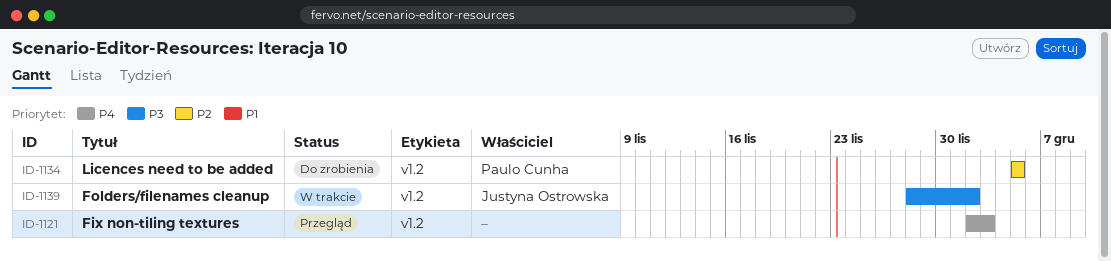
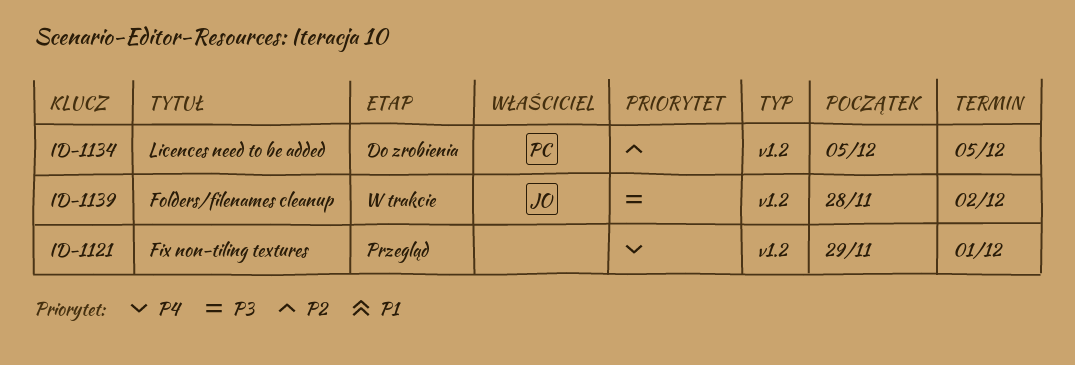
ID-1121, start: Dec 2 -> Nov 29
ID-1121, due: Dec 3 -> Dec 1

